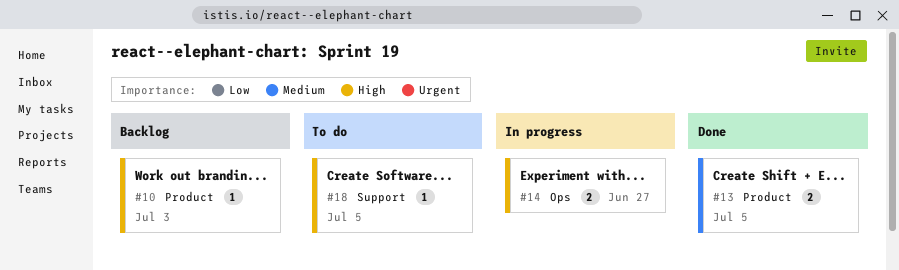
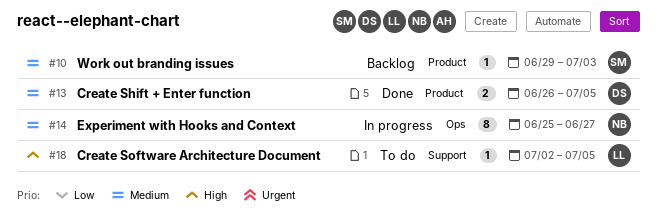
#10, priority: High -> Medium
#14, priority: High -> Medium
#14, estimate: 2 -> 8

